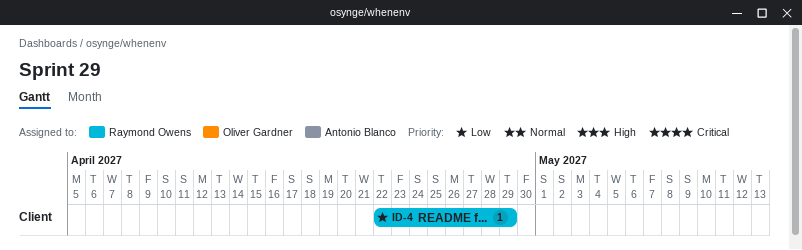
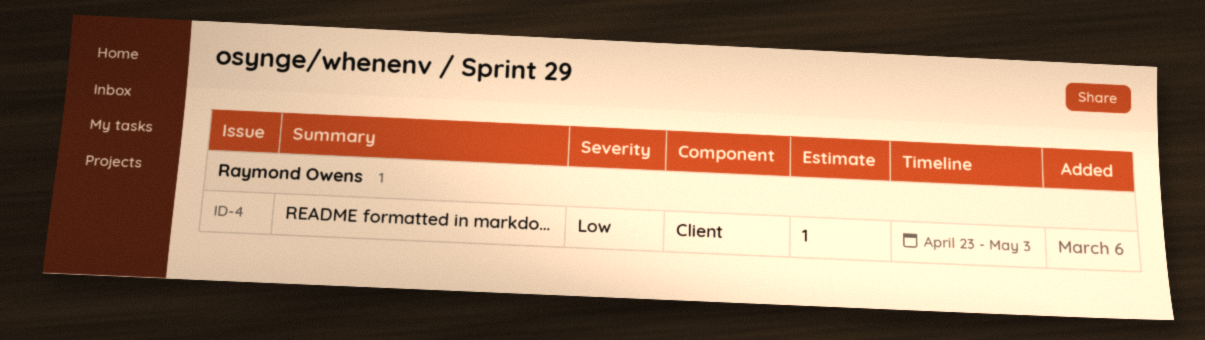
ID-4, start: Apr 22 -> Apr 23
ID-4, due: Apr 29 -> May 3

